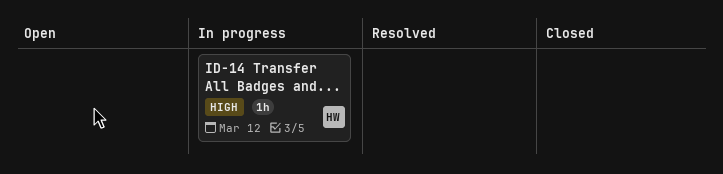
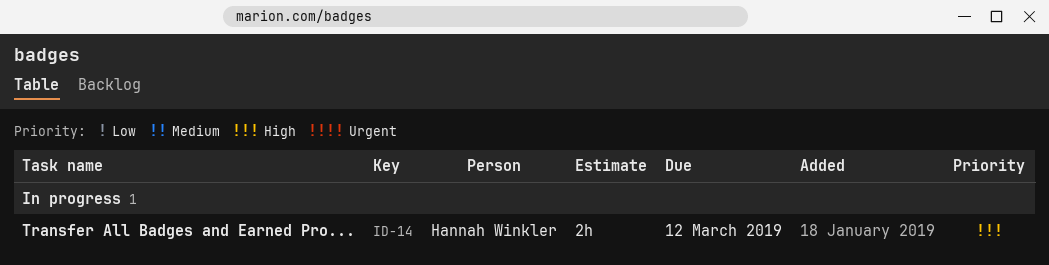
ID-14, estimate: 1h -> 2h

